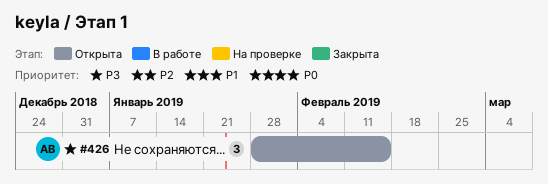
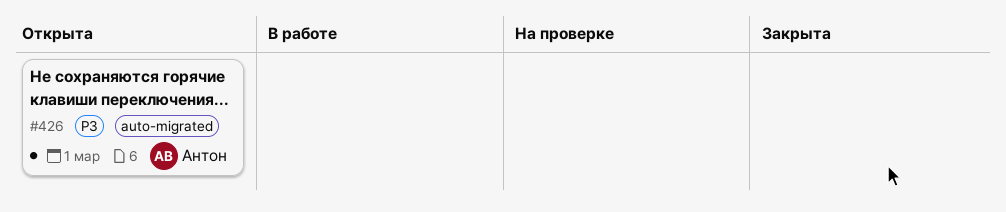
#426, estimate: 3 -> 1
#426, due: Feb 15 -> Mar 1

